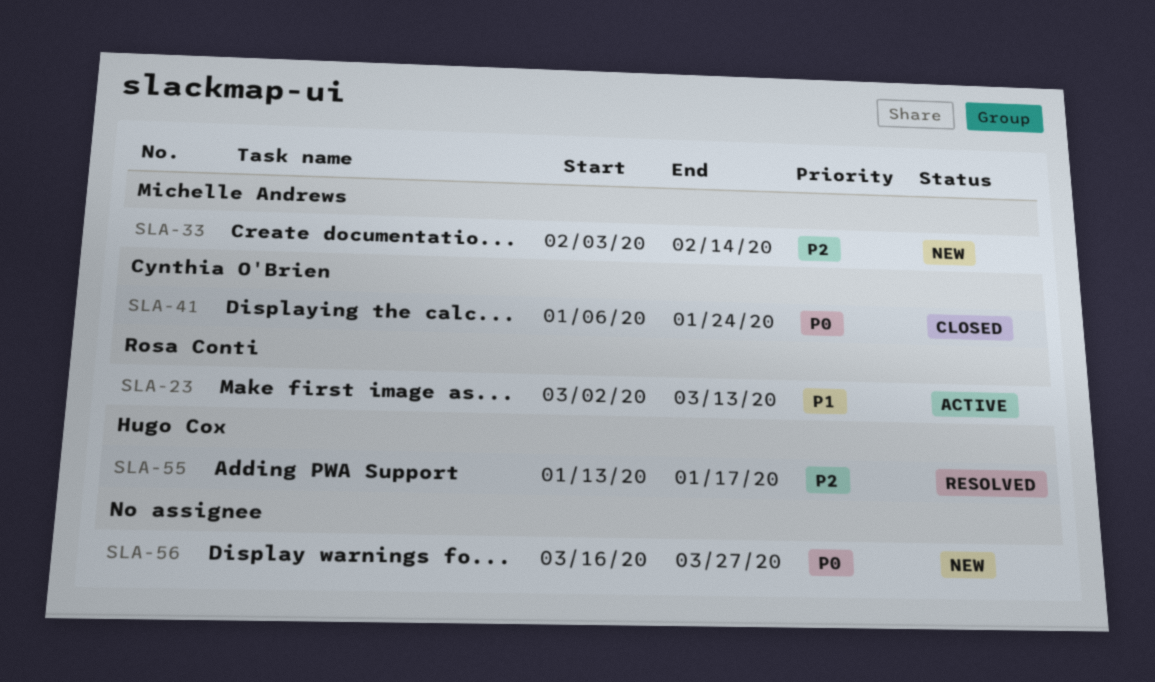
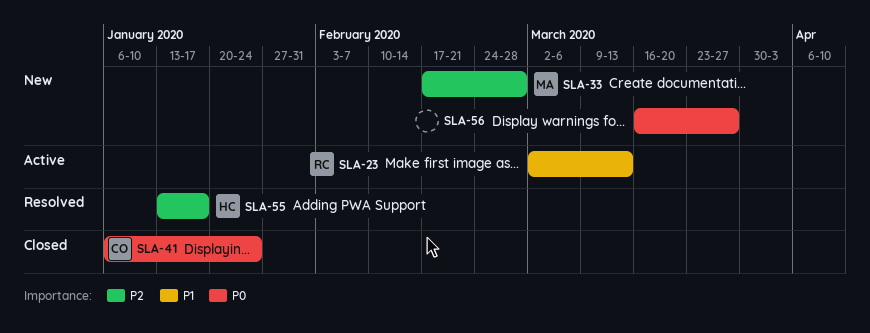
SLA-33, start: Feb 3 -> Feb 17
SLA-33, due: Feb 14 -> Feb 28

